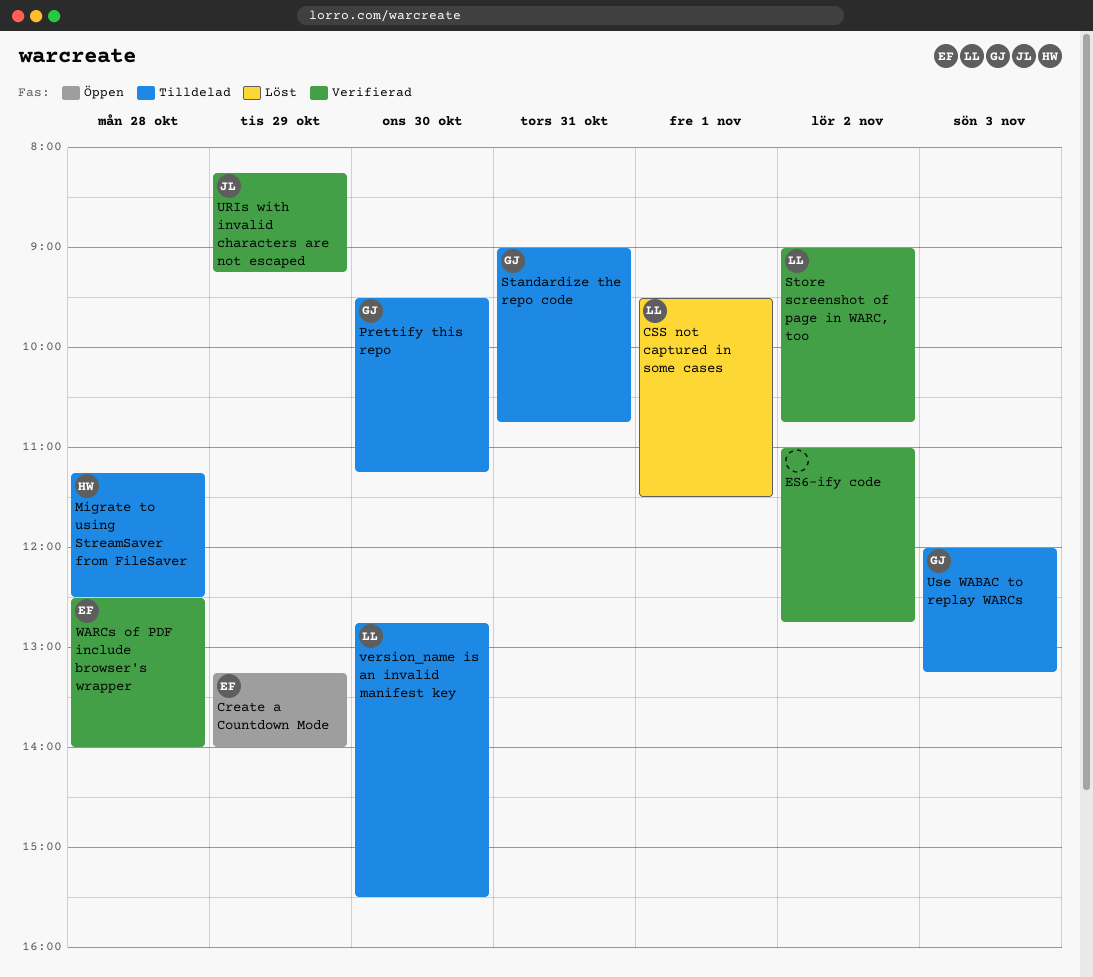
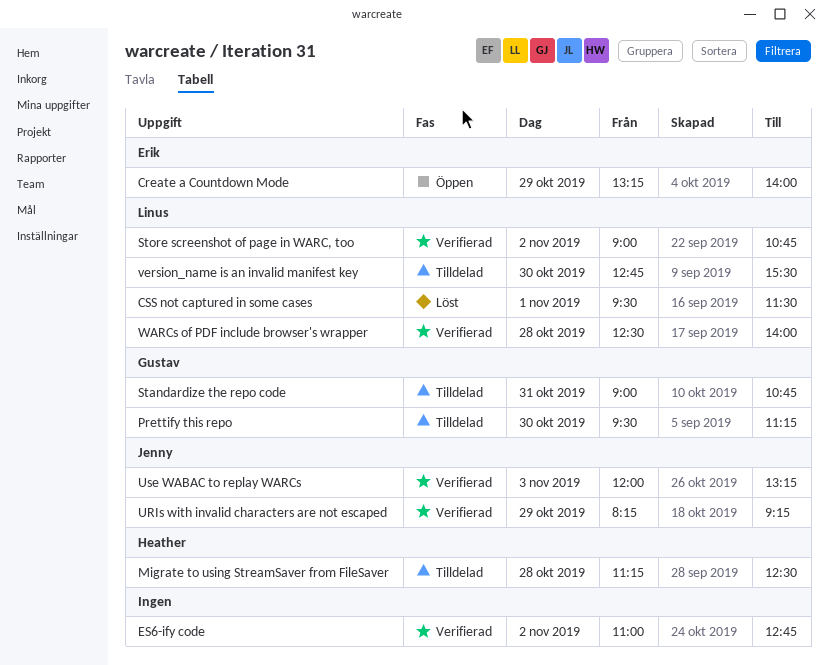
Use WABAC to replay WARCs, status: Tilldelad -> Verifierad
Use WABAC to replay WARCs, owner: Gustav -> Jenny
WARCs of PDF include browser's wrapper, owner: Erik -> Linus

